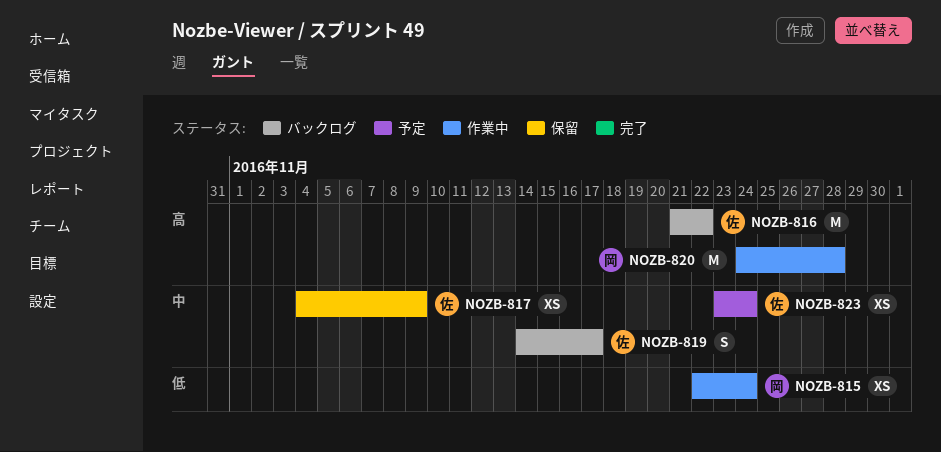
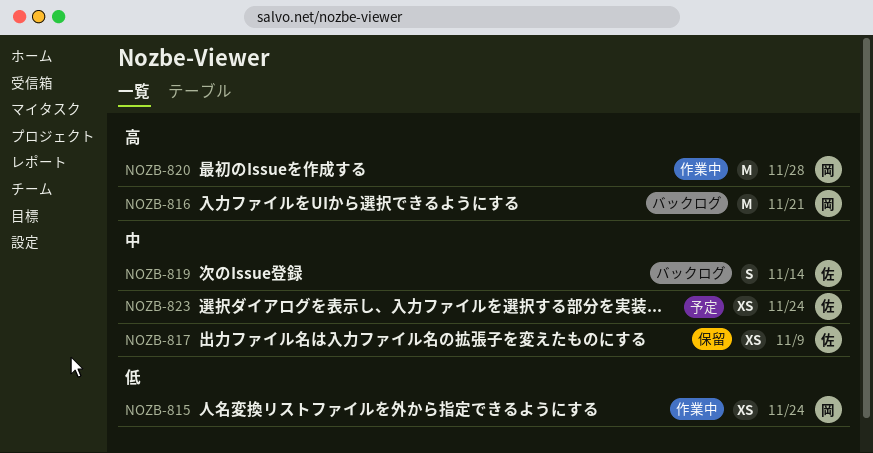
NOZB-816, owner: 佐 -> 岡
NOZB-816, due: Nov 22 -> Nov 21
NOZB-819, due: Nov 17 -> Nov 14

